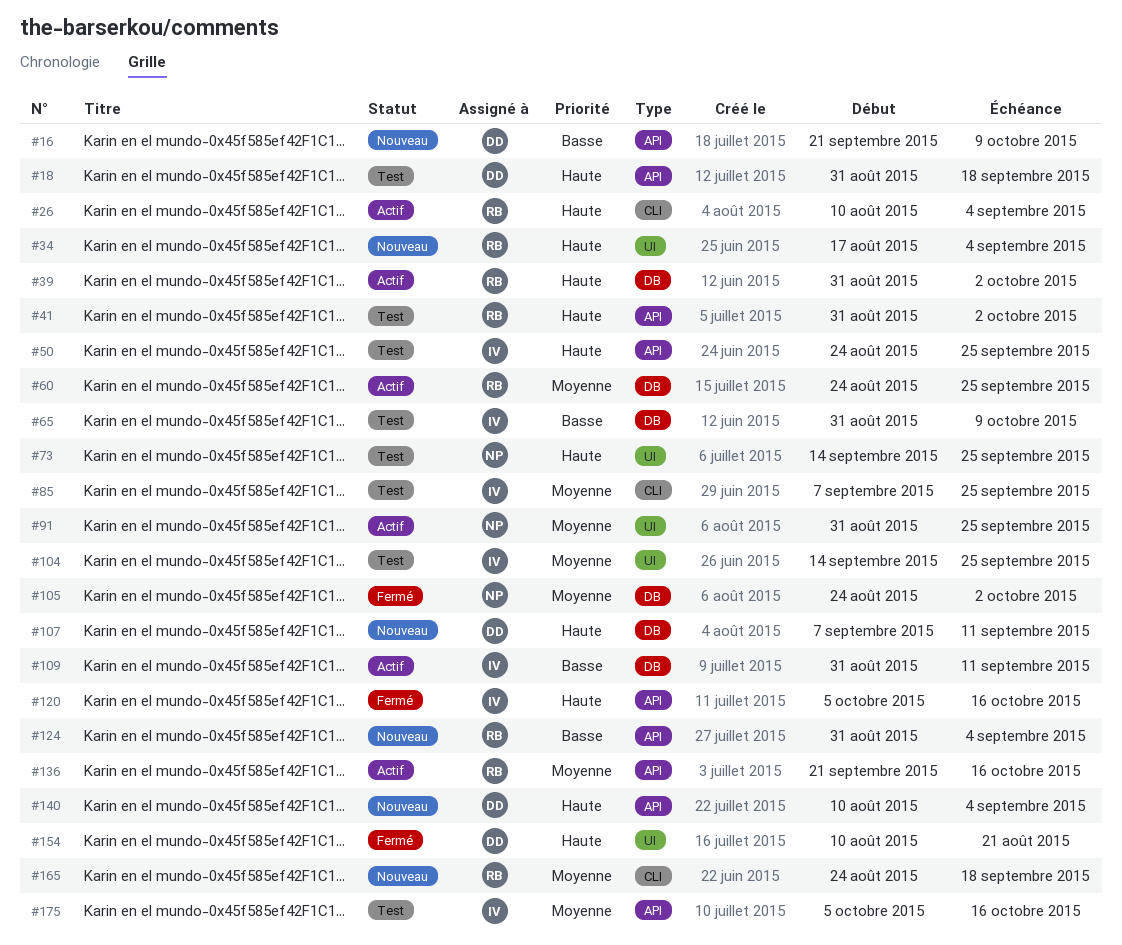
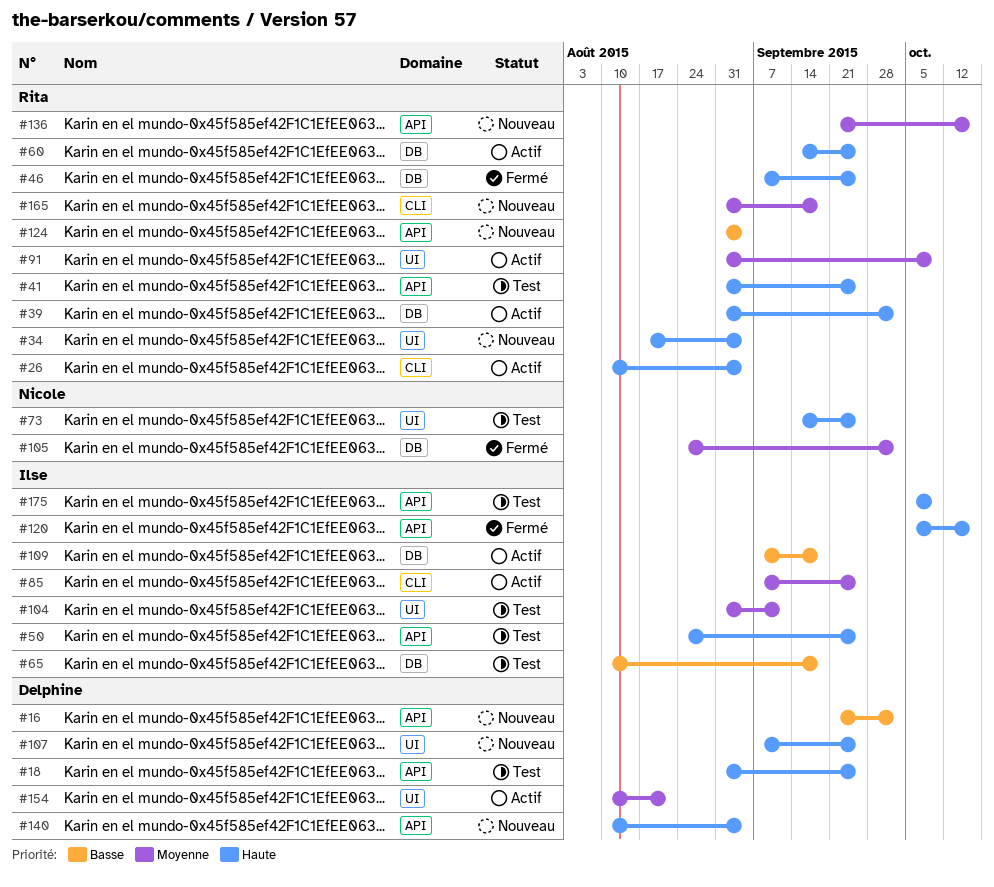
#16, due: Oct 9 -> Oct 2
#18, due: Sep 18 -> Sep 25
#41, due: Oct 2 -> Sep 25
#46: none -> present
#60, priority: Moyenne -> Haute
#60, start: Aug 24 -> Sep 14
#65, start: Aug 31 -> Aug 10
#65, due: Oct 9 -> Sep 18
#85, status: Test -> Actif
#91, owner: Nicole -> Rita
#91, due: Sep 25 -> Oct 9
#104, start: Sep 14 -> Aug 31
#104, due: Sep 25 -> Sep 11
#107, label: DB -> UI
#107, due: Sep 11 -> Sep 25
#109, start: Aug 31 -> Sep 7
#109, due: Sep 11 -> Sep 18
#136, status: Actif -> Nouveau
#154, status: Fermé -> Actif
#154, priority: Haute -> Moyenne
#165, start: Aug 24 -> Aug 31
#175, priority: Moyenne -> Haute
#175, due: Oct 16 -> Oct 9

